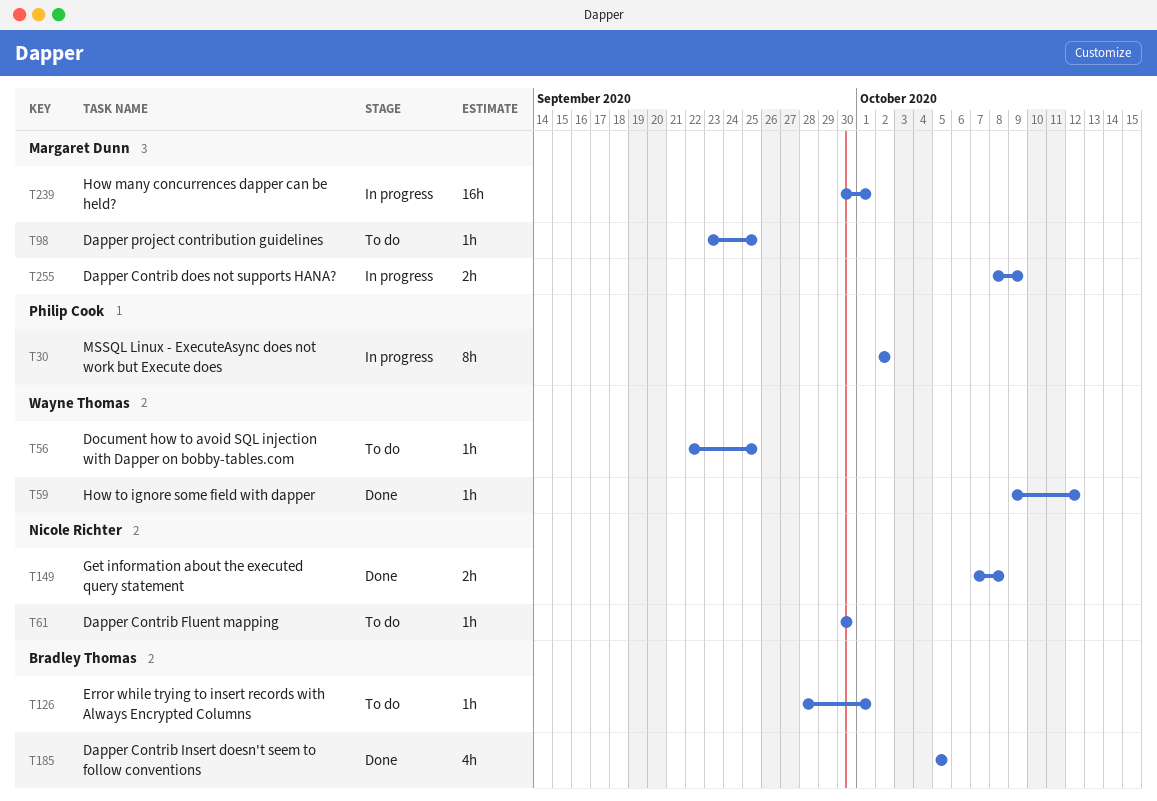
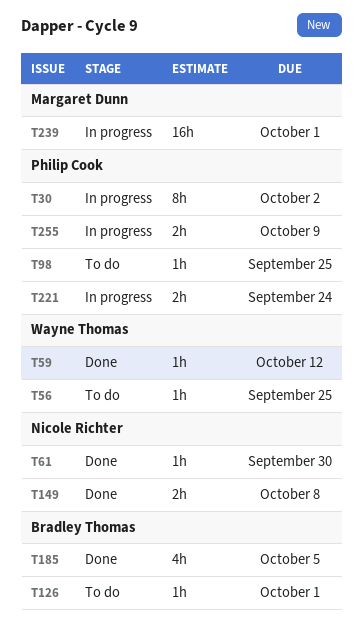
T61, status: To do -> Done
T98, owner: Margaret Dunn -> Philip Cook
T221: none -> present
T255, owner: Margaret Dunn -> Philip Cook

